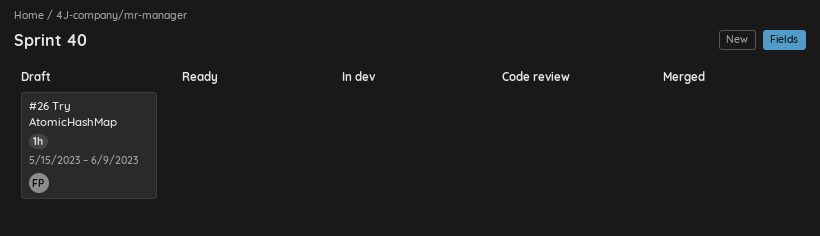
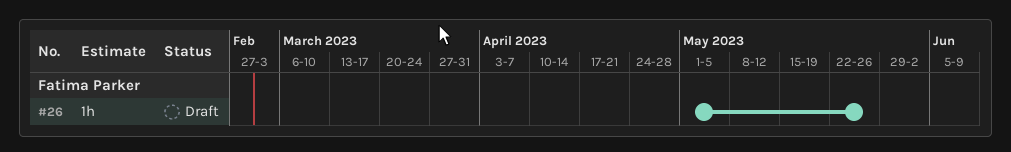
#26, start: May 15 -> May 1
#26, due: Jun 9 -> May 26

